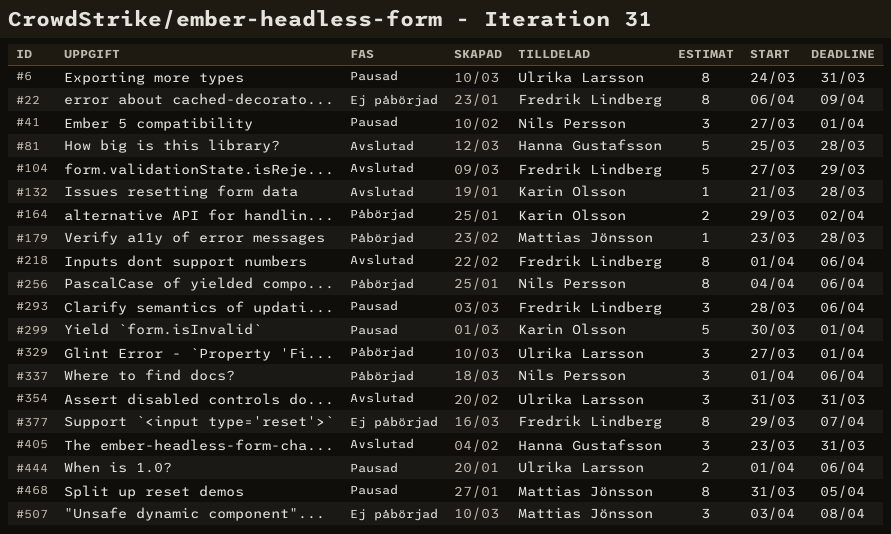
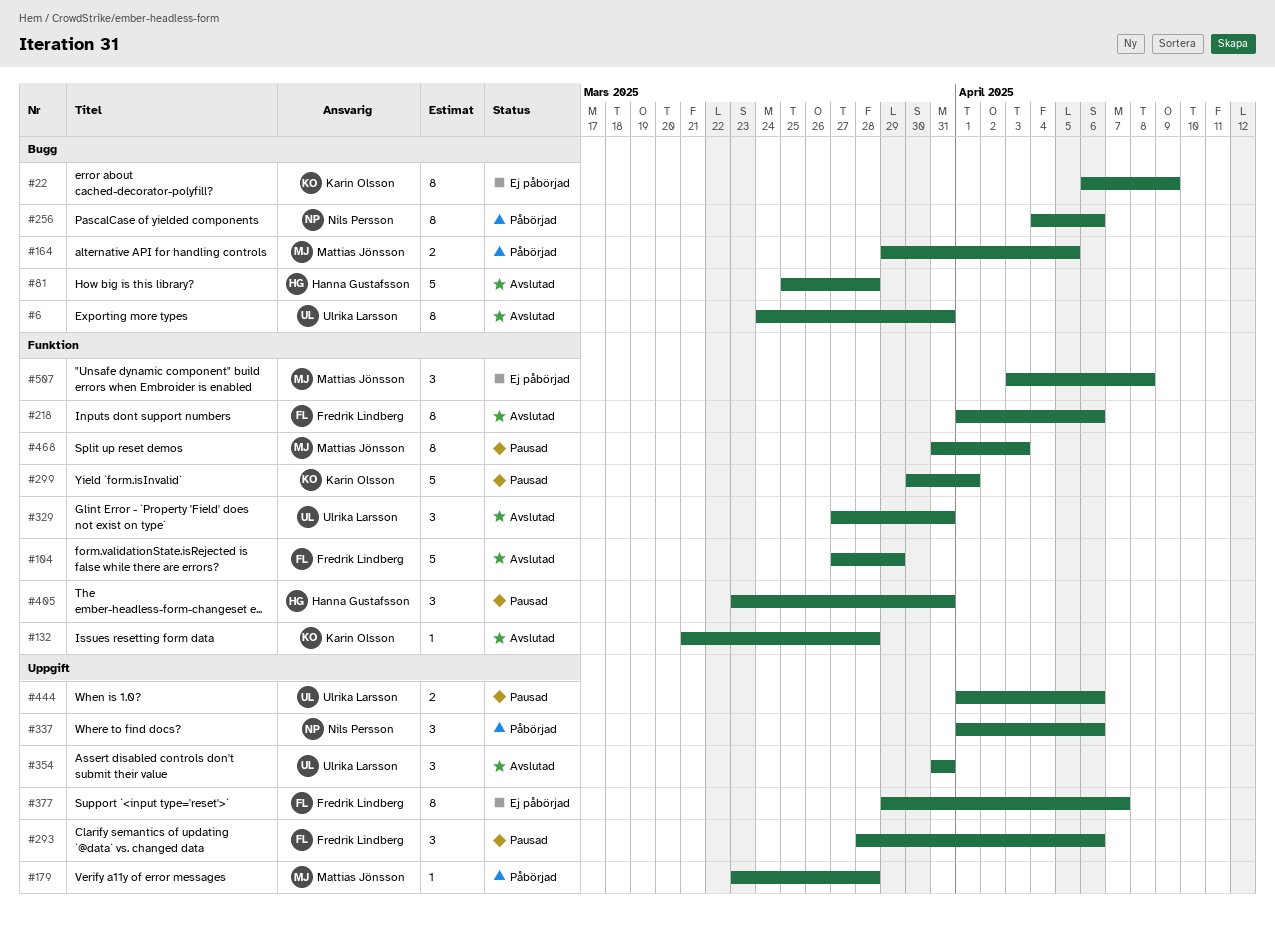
#6, status: Pausad -> Avslutad
#22, owner: Fredrik Lindberg -> Karin Olsson
#41: present -> none
#164, owner: Karin Olsson -> Mattias Jönsson
#164, due: Apr 2 -> Apr 5
#329, status: Påbörjad -> Avslutad
#329, due: Apr 1 -> Mar 31
#405, status: Avslutad -> Pausad
#468, due: Apr 5 -> Apr 3

